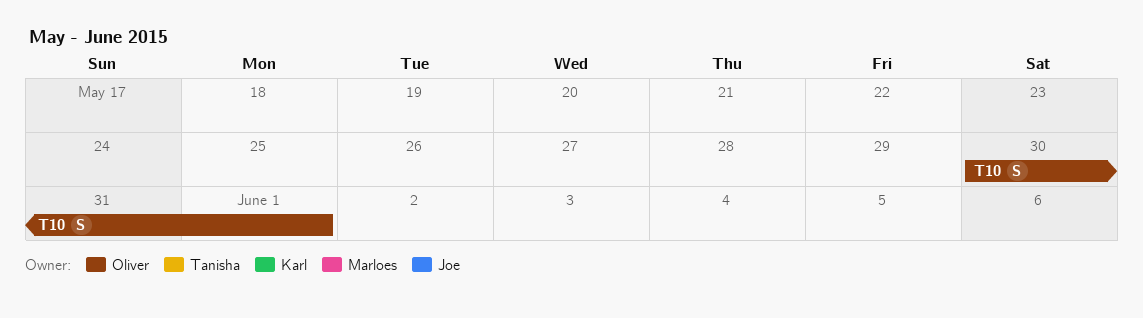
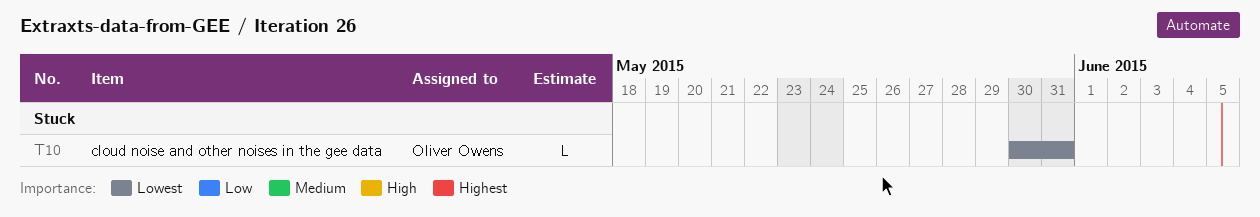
T10, estimate: S -> L
T10, due: Jun 1 -> May 31

